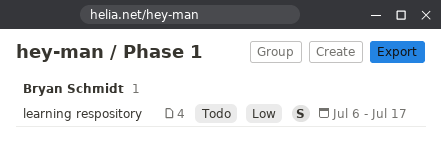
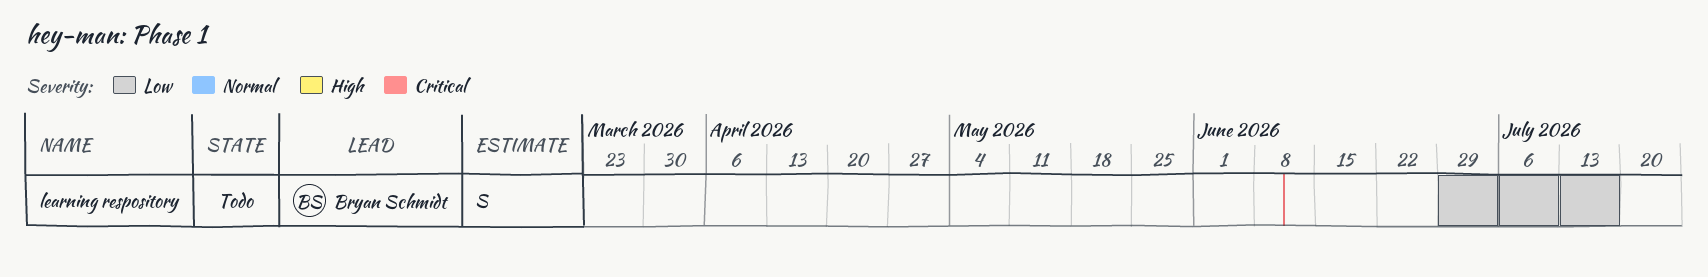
learning respository, start: Jul 6 -> Jun 29

